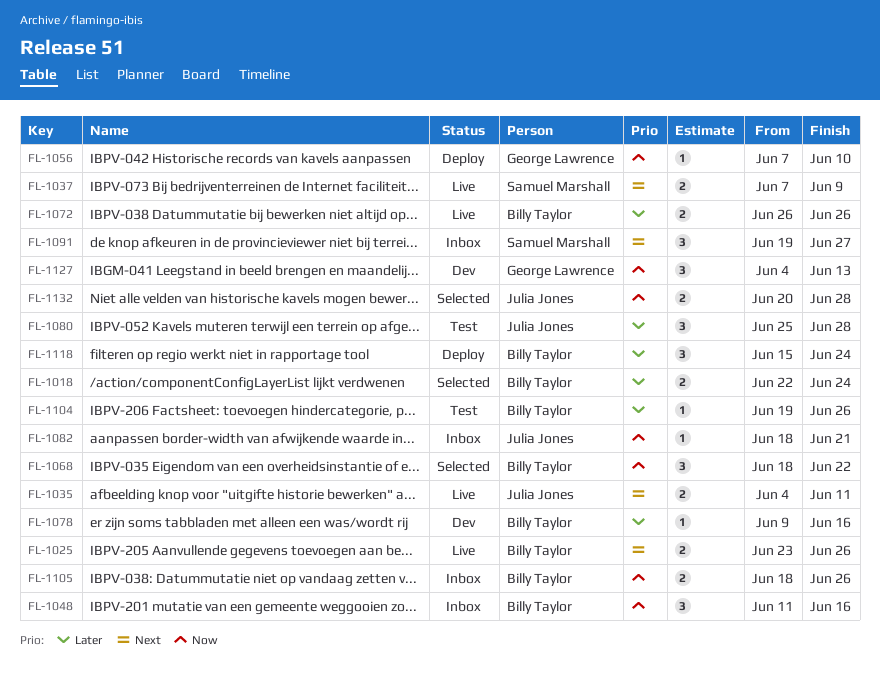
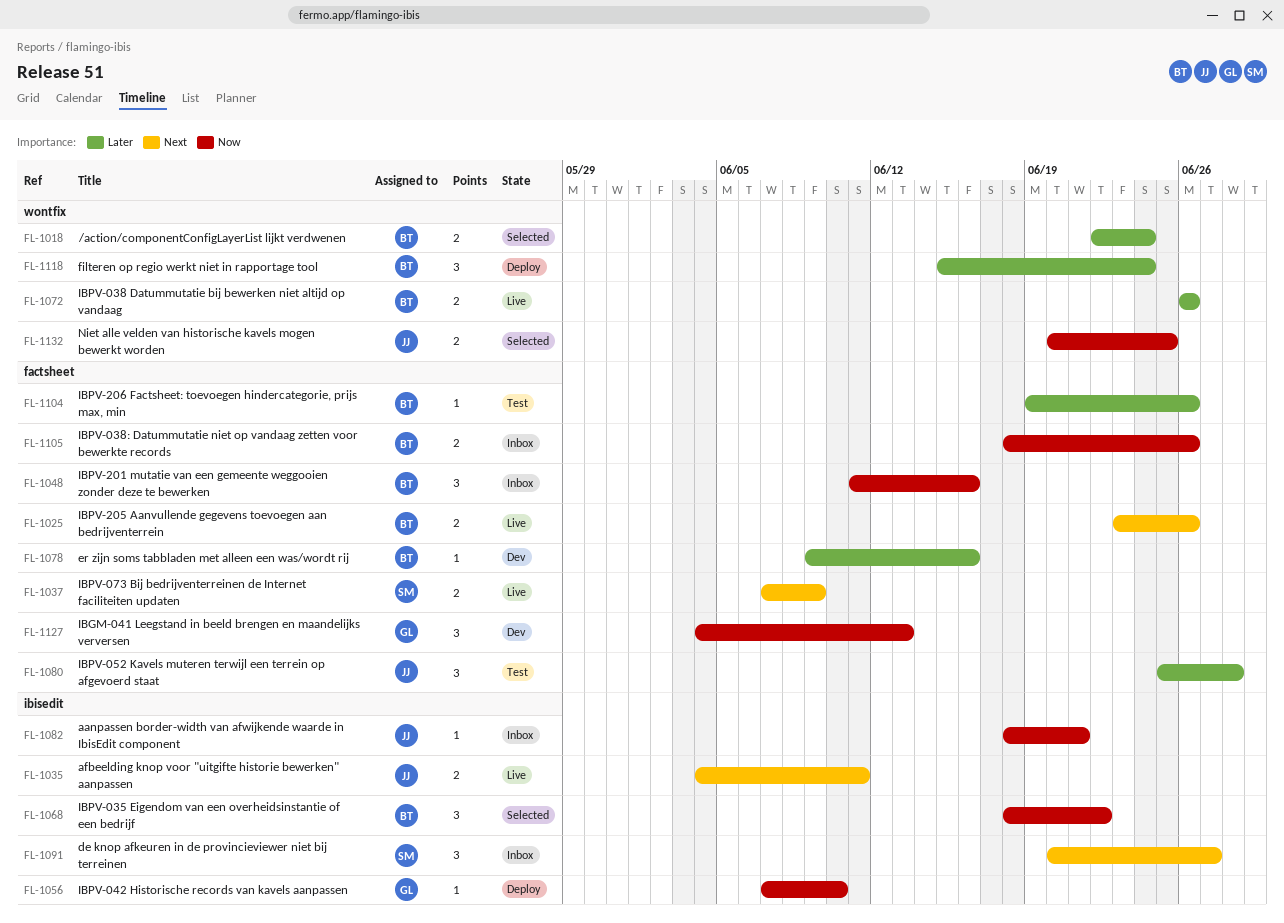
FL-1091, start: Jun 19 -> Jun 20
FL-1132, due: Jun 28 -> Jun 25

